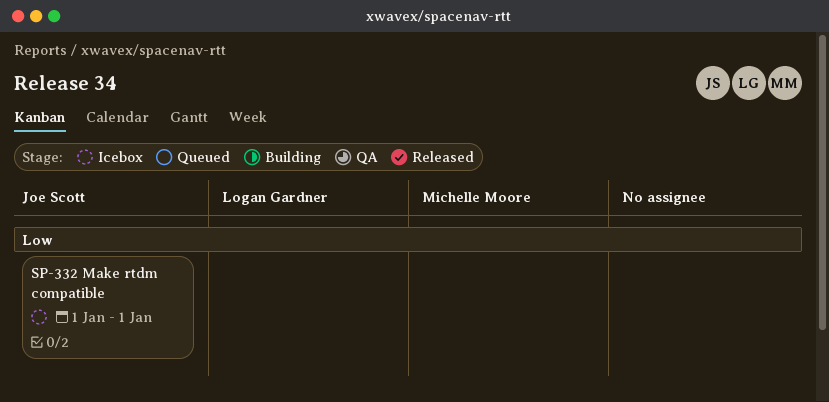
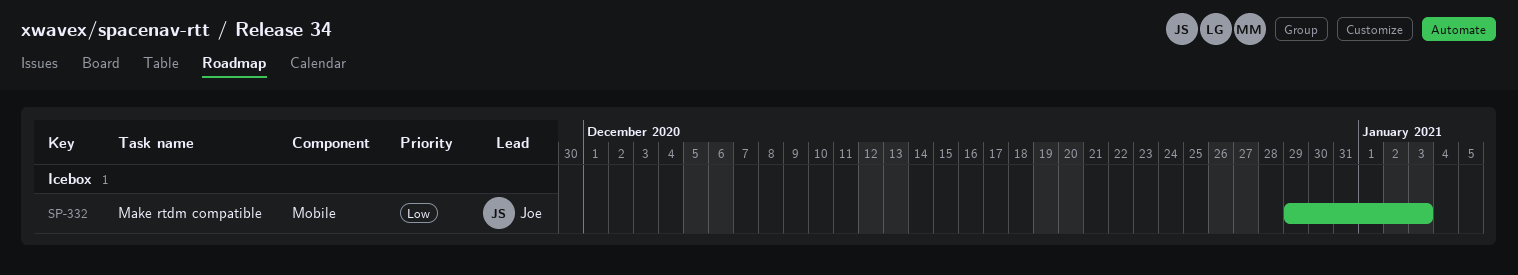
SP-332, start: Jan 1 -> Dec 29
SP-332, due: Jan 1 -> Jan 3

